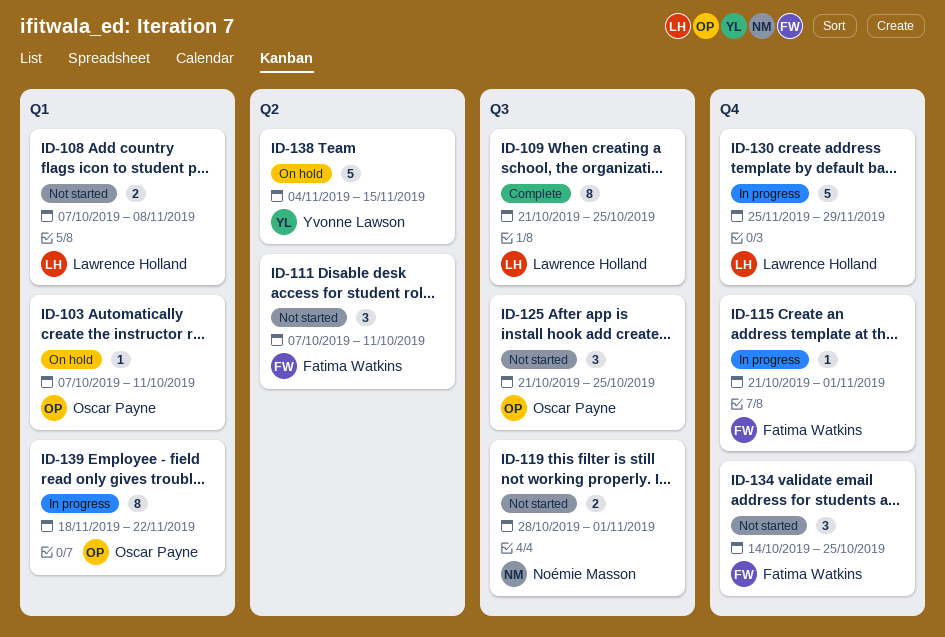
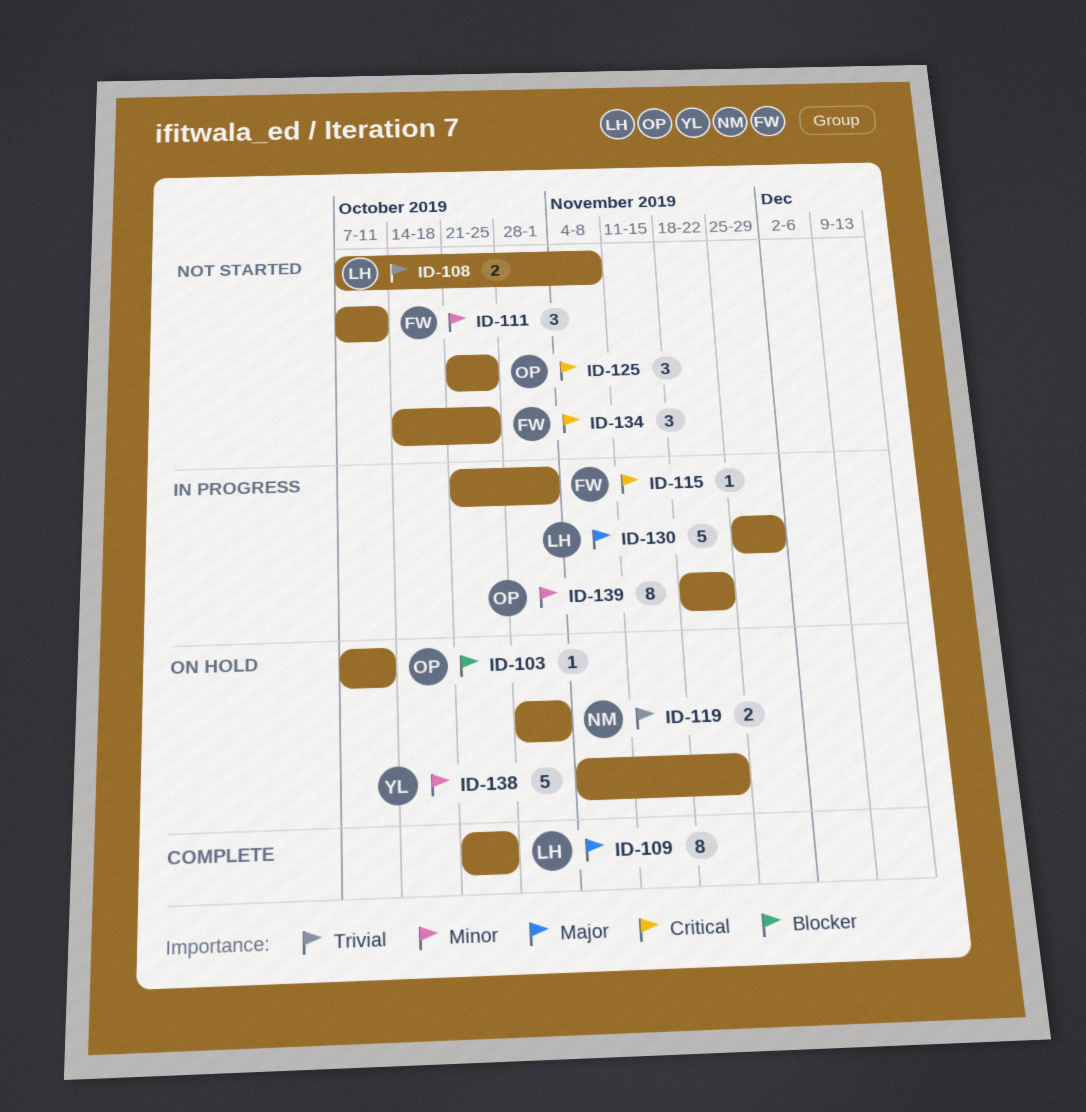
ID-119, status: Not started -> On hold
ID-138, due: Nov 15 -> Nov 22

